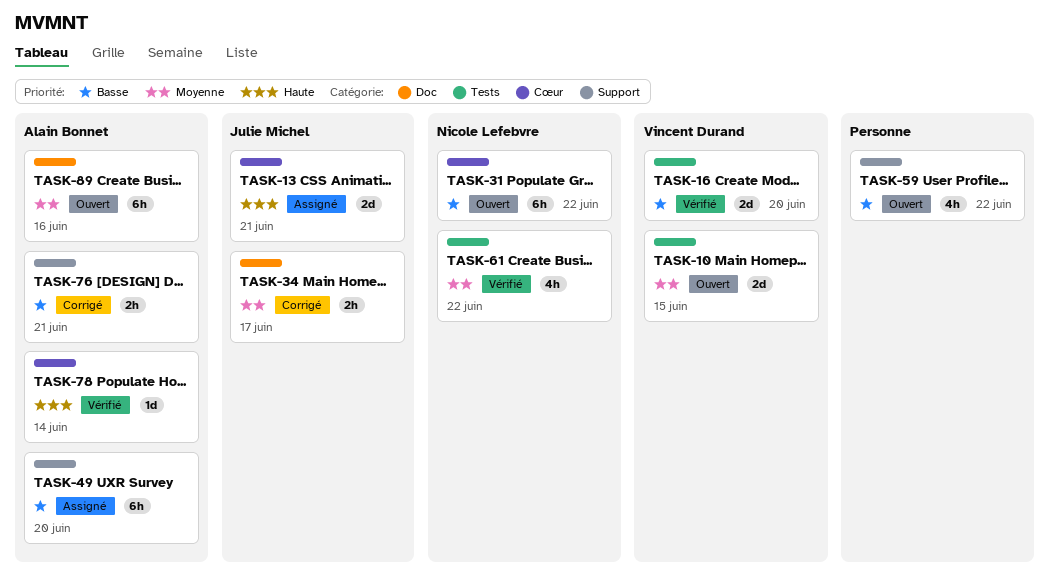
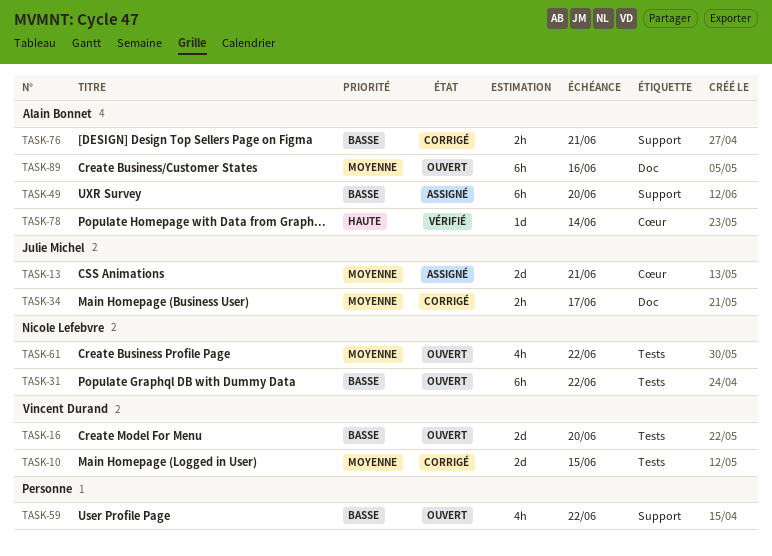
TASK-10, status: Ouvert -> Corrigé
TASK-13, priority: Haute -> Moyenne
TASK-16, status: Vérifié -> Ouvert
TASK-31, label: Cœur -> Tests
TASK-61, status: Vérifié -> Ouvert

